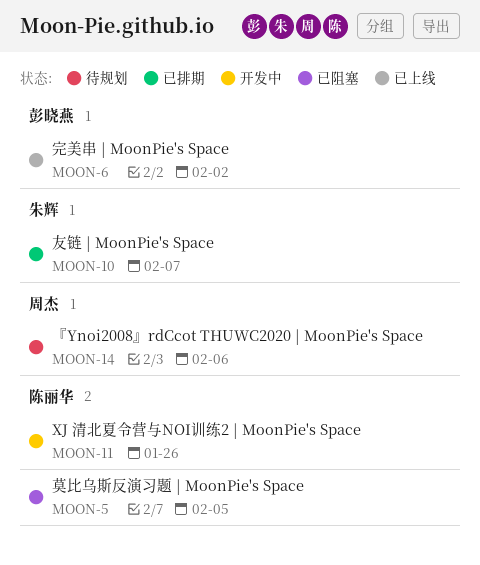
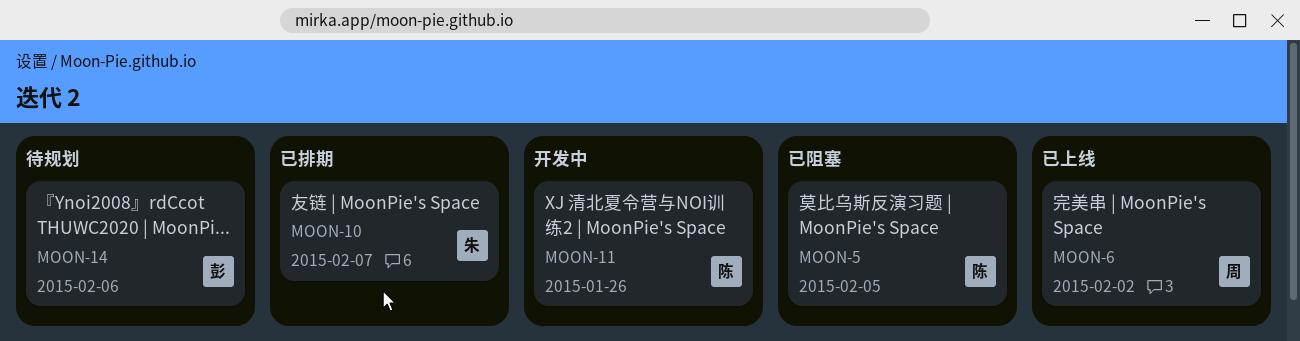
MOON-6, owner: 彭晓燕 -> 周杰
MOON-14, owner: 周杰 -> 彭晓燕

